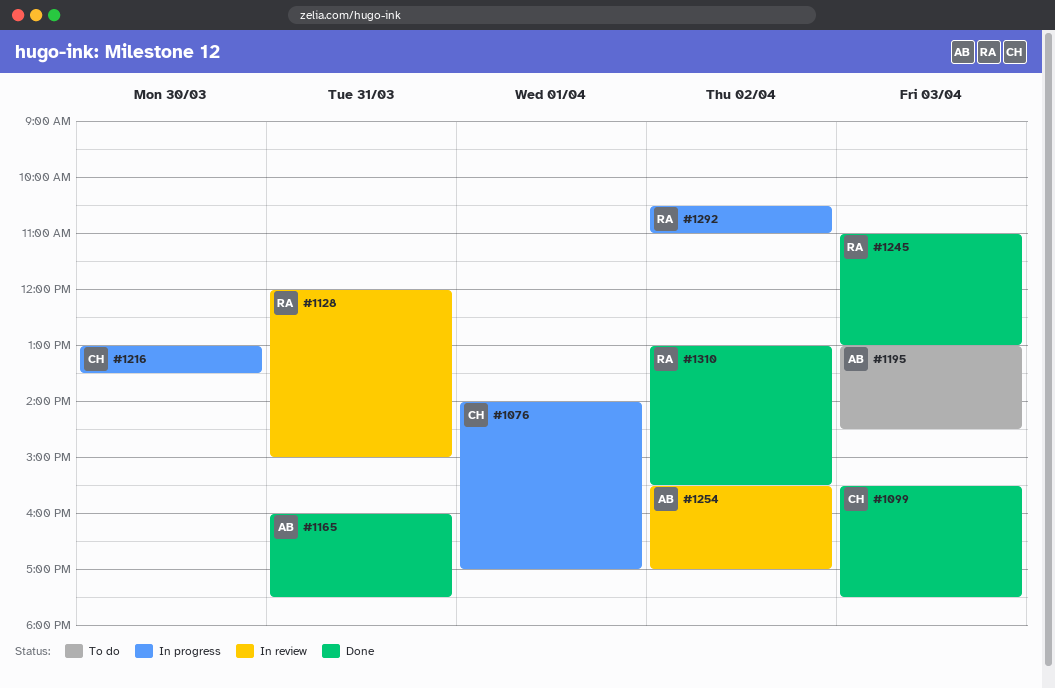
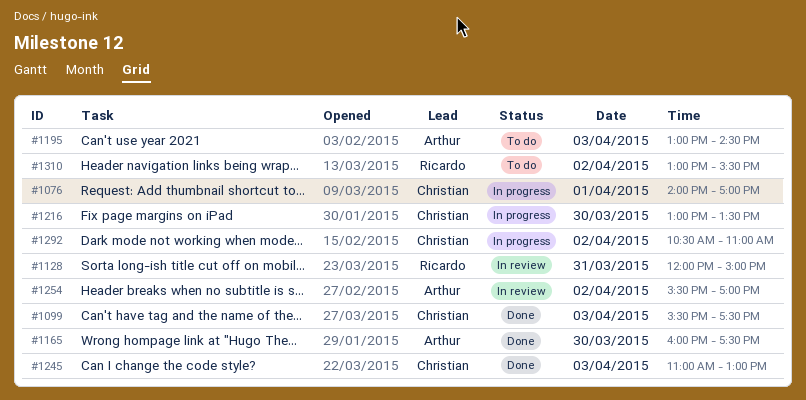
#1165, day: Mar 31 -> Mar 30
#1245, owner: Ricardo -> Christian
#1292, owner: Ricardo -> Christian
#1310, status: Done -> To do

